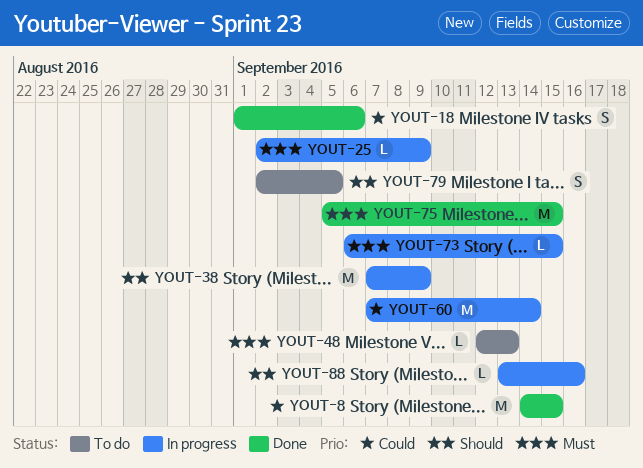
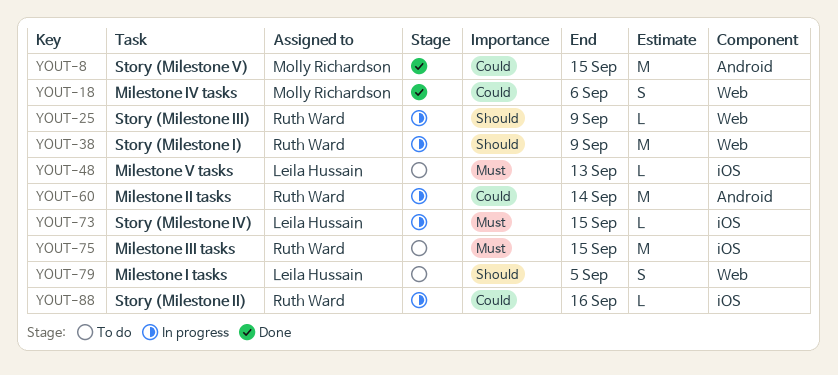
YOUT-25, priority: Must -> Should
YOUT-75, status: Done -> To do
YOUT-88, priority: Should -> Could

